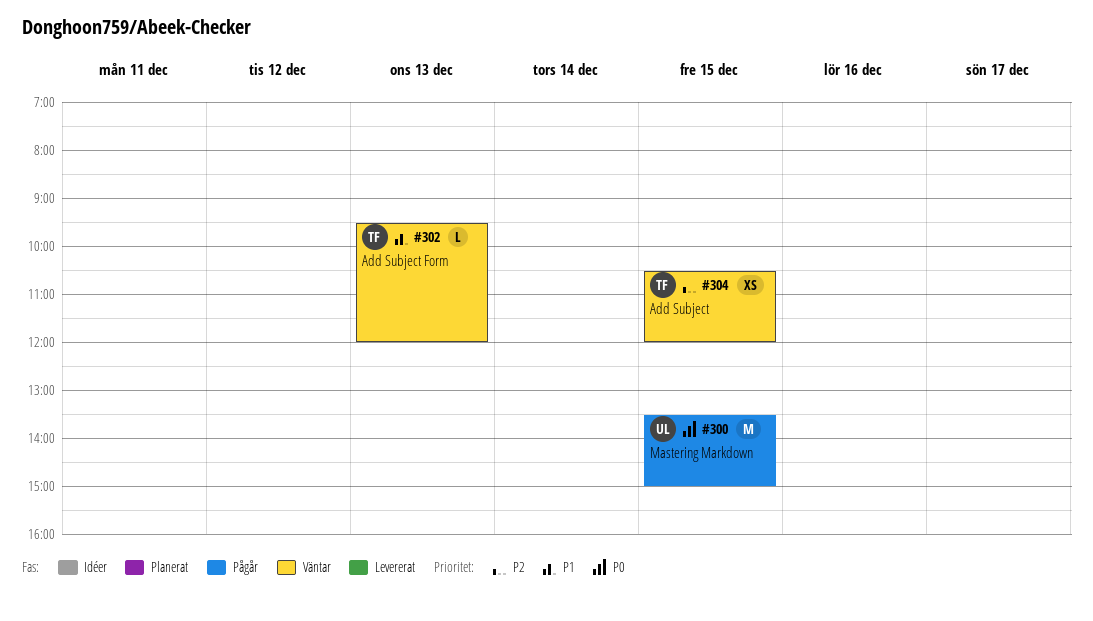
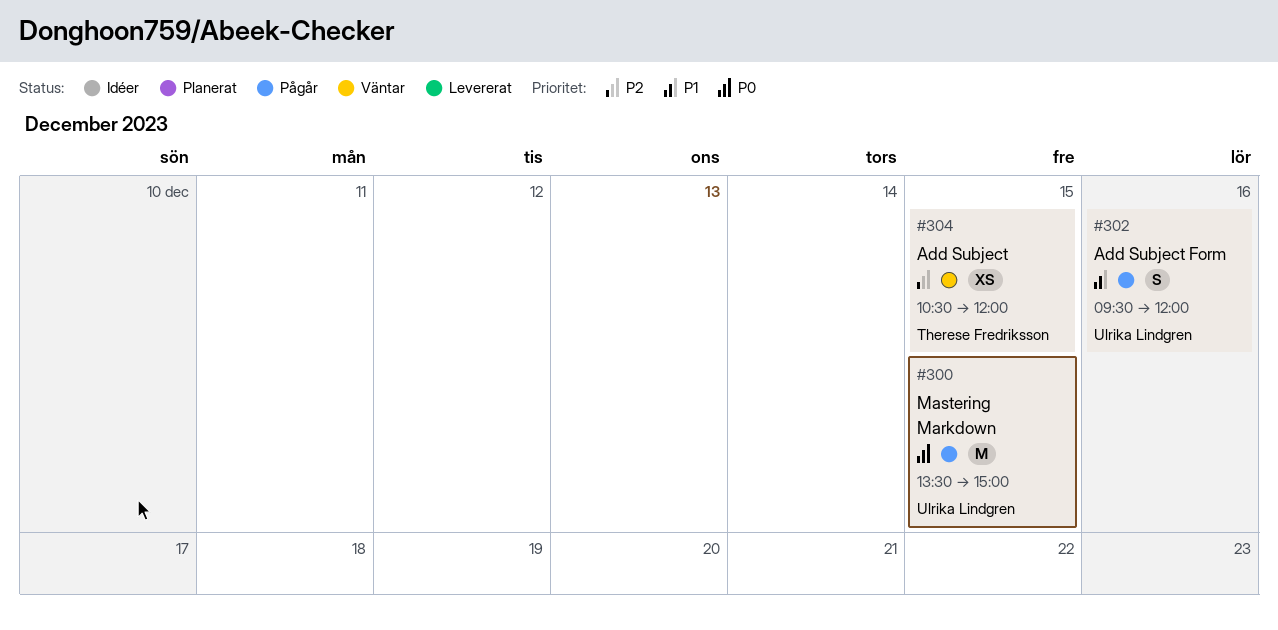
#302, status: Väntar -> Pågår
#302, owner: Therese Fredriksson -> Ulrika Lindgren
#302, estimate: L -> S
#302, day: Dec 13 -> Dec 16

